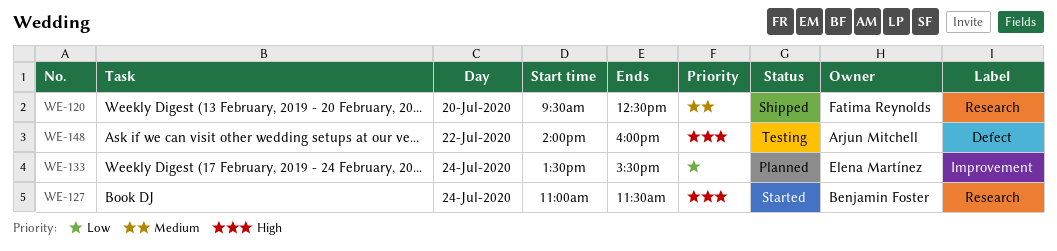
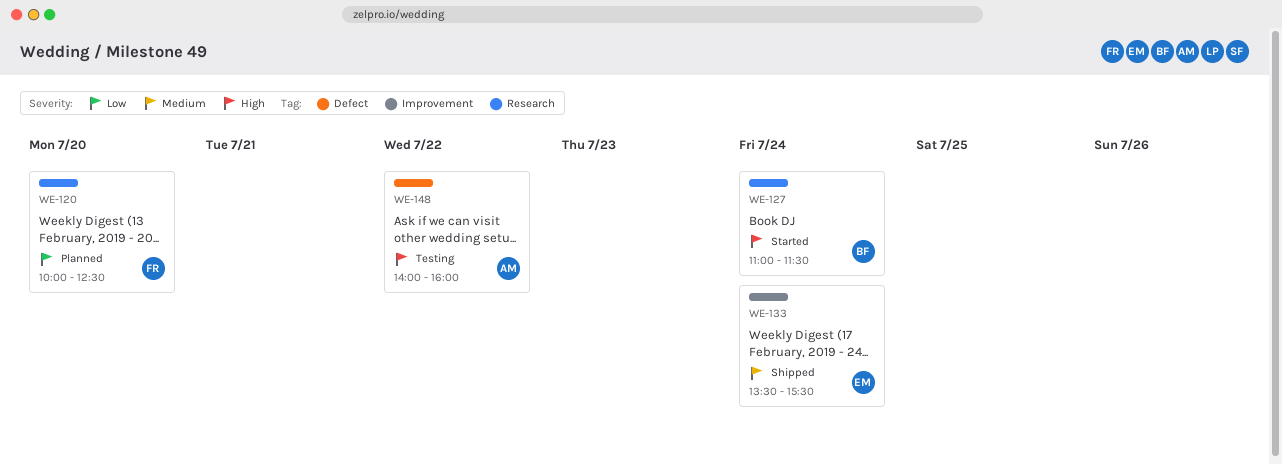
WE-120, status: Shipped -> Planned
WE-120, priority: Medium -> Low
WE-120, begins: 09:30 -> 10:00
WE-133, status: Planned -> Shipped
WE-133, priority: Low -> Medium

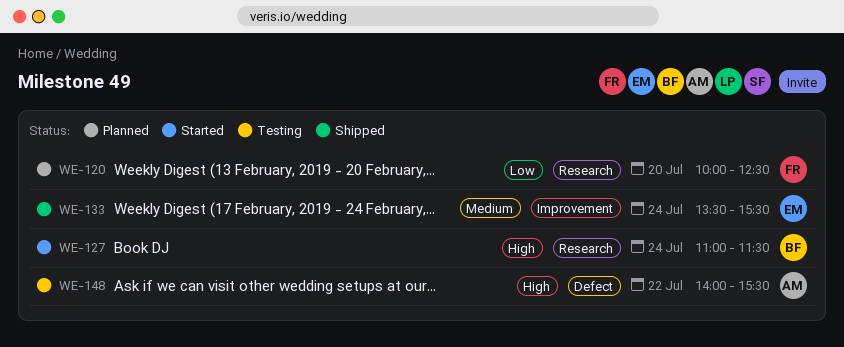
WE-148, ends: 16:00 -> 15:30

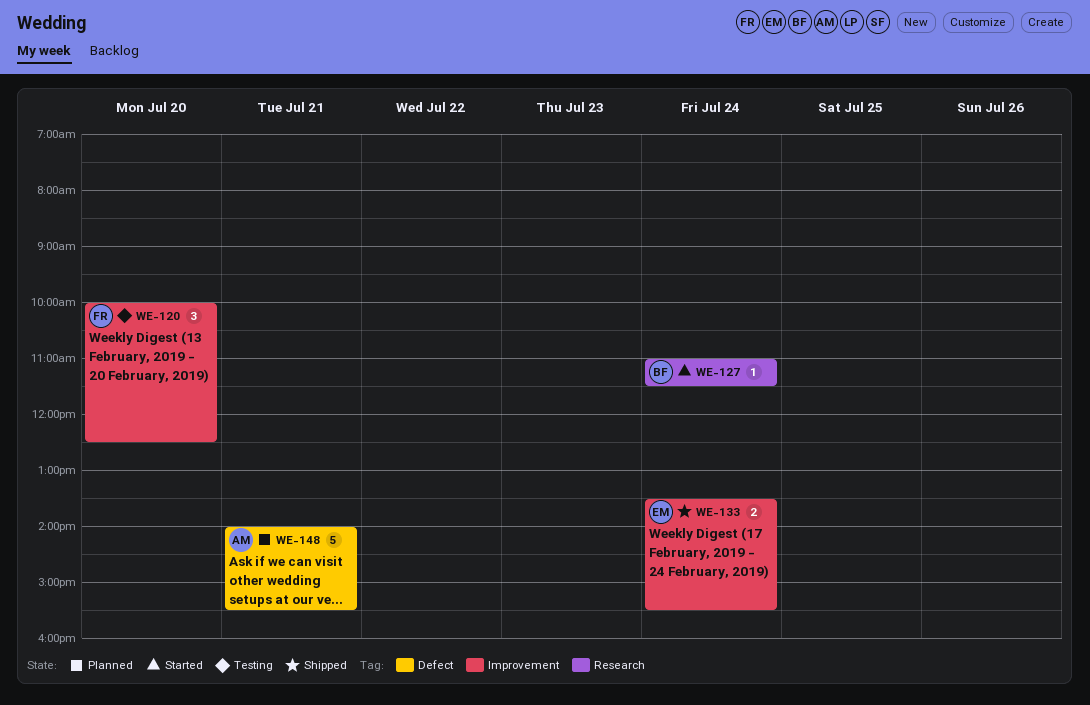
WE-120, status: Planned -> Testing
WE-120, label: Research -> Improvement
WE-148, status: Testing -> Planned
WE-148, day: Jul 22 -> Jul 21

